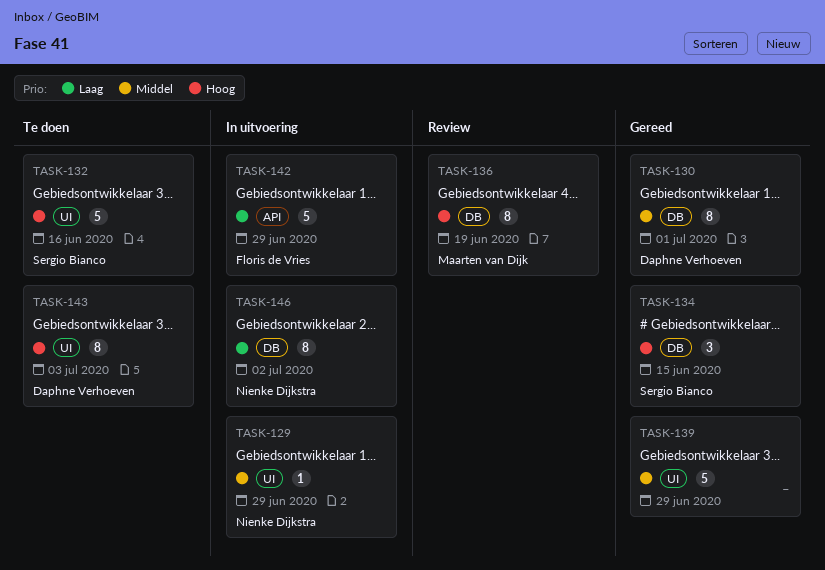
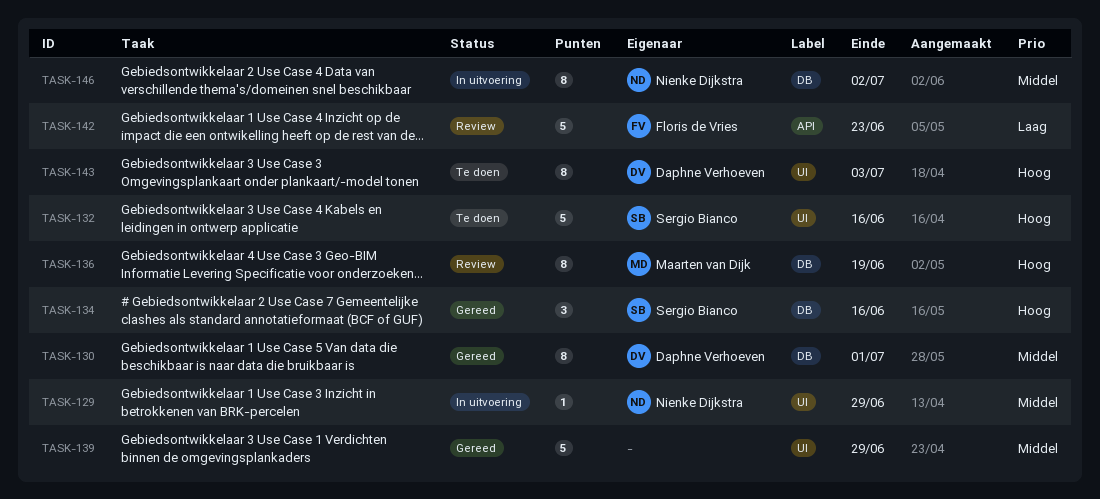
TASK-134, due: Jun 15 -> Jun 16
TASK-142, status: In uitvoering -> Review
TASK-142, due: Jun 29 -> Jun 23
TASK-146, priority: Laag -> Middel

